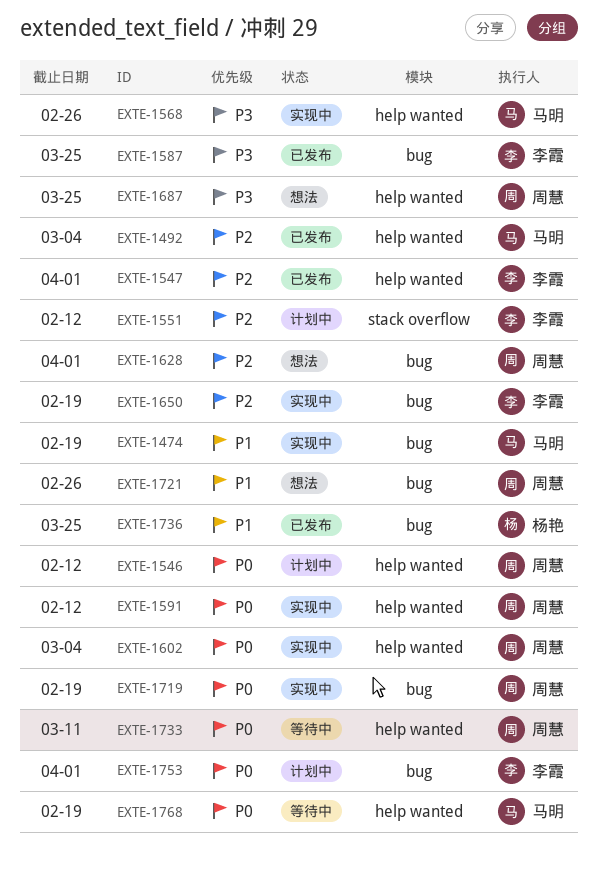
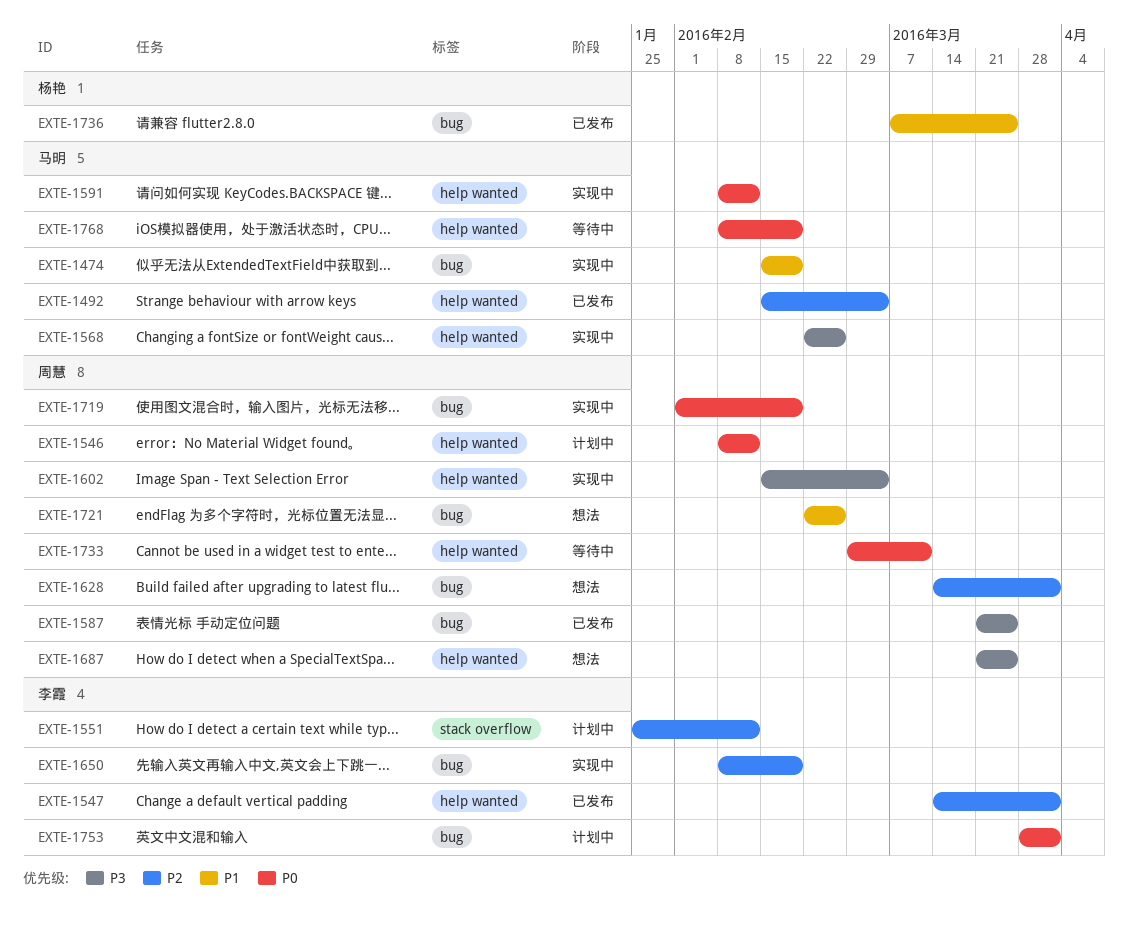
EXTE-1587, owner: 李霞 -> 周慧
EXTE-1591, owner: 周慧 -> 马明
EXTE-1602, priority: P0 -> P3

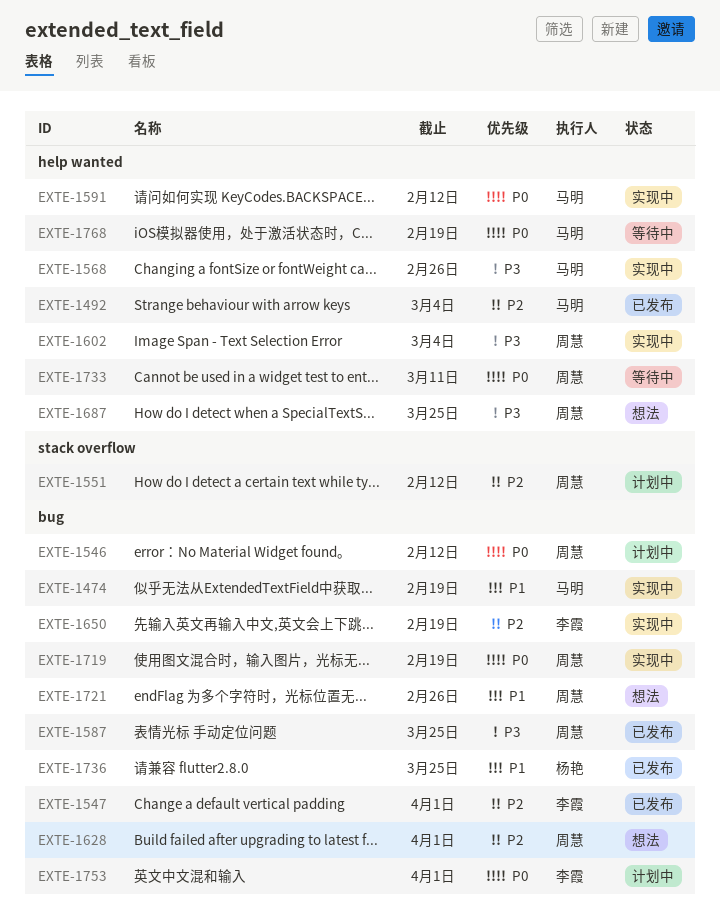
EXTE-1546, label: help wanted -> bug
EXTE-1547, label: help wanted -> bug
EXTE-1551, owner: 李霞 -> 周慧

